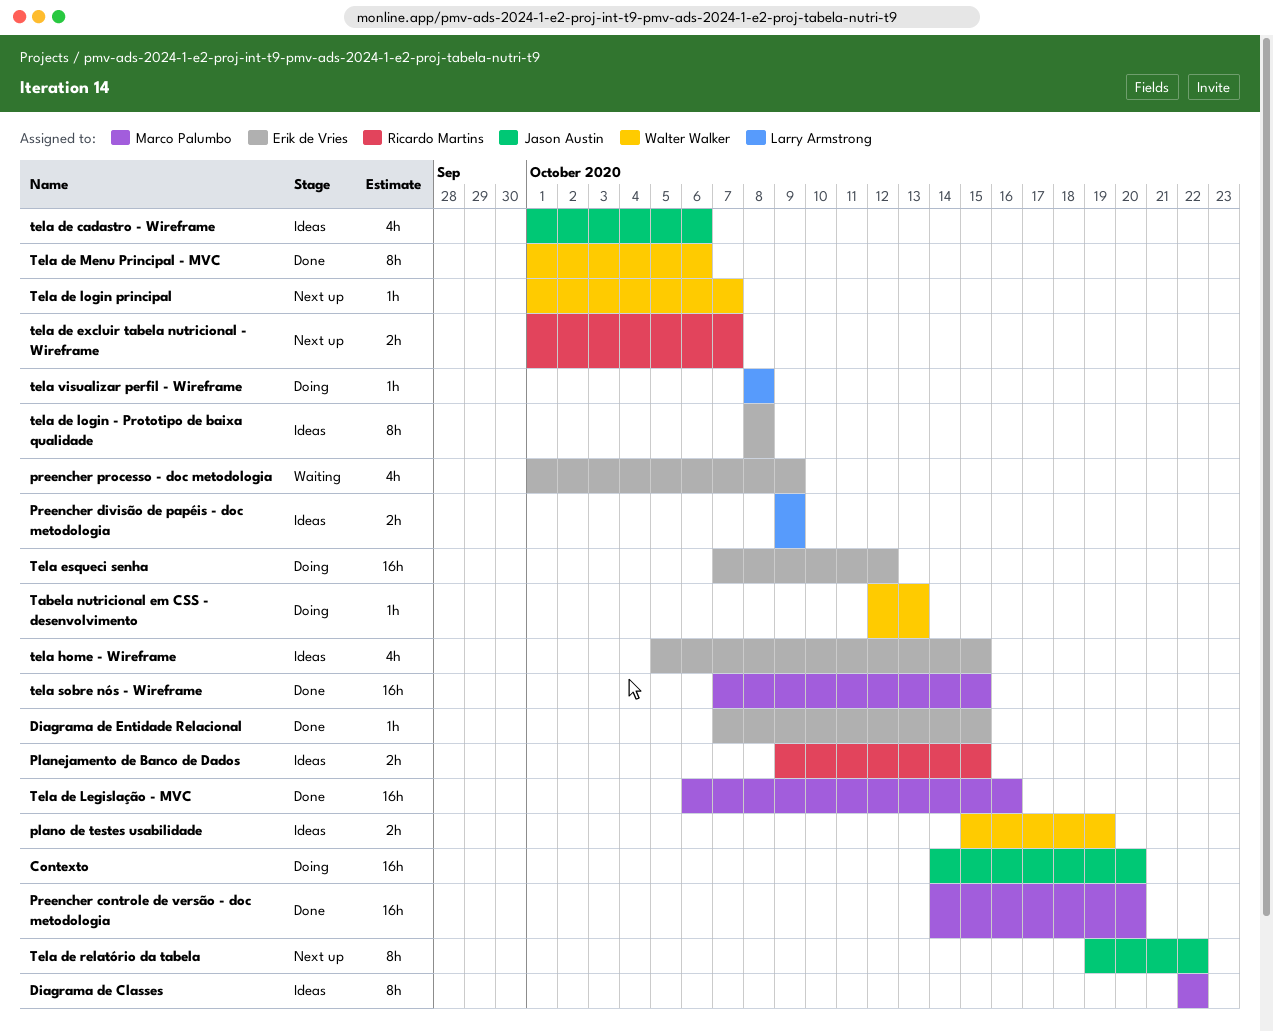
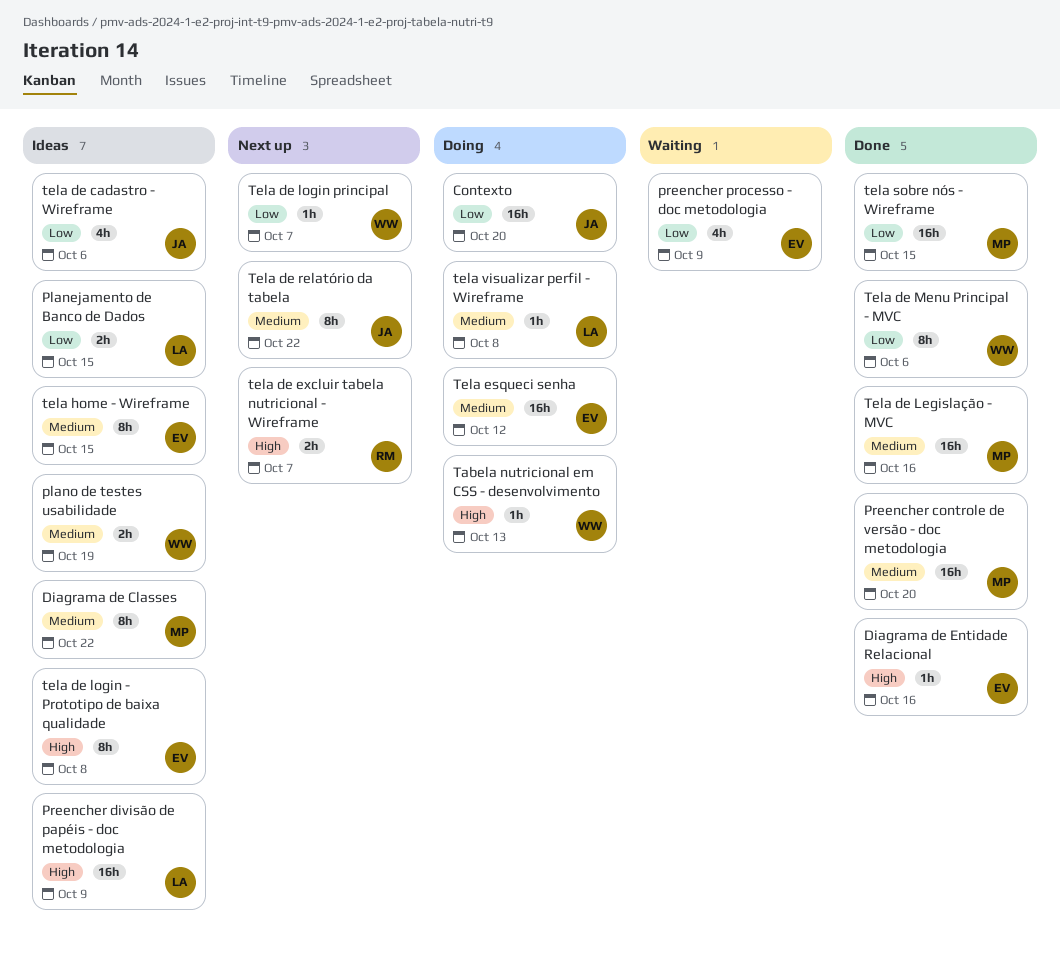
Diagrama de Entidade Relacional, due: Oct 15 -> Oct 16
Planejamento de Banco de Dados, owner: Ricardo Martins -> Larry Armstrong
Preencher divisão de papéis - doc metodologia, estimate: 2h -> 16h
tela home - Wireframe, estimate: 4h -> 8h

